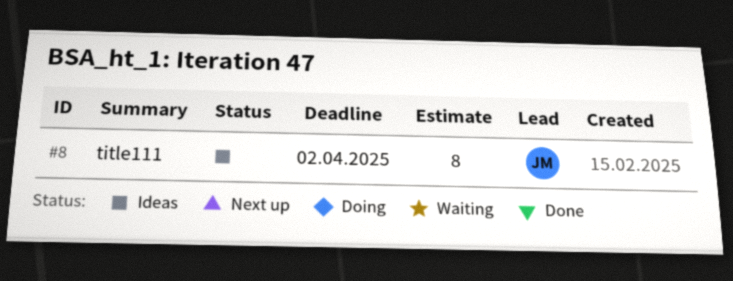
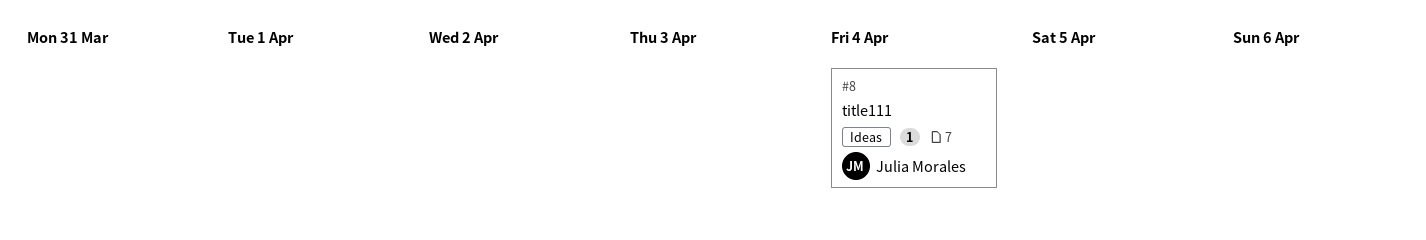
#8, estimate: 8 -> 1
#8, due: Apr 2 -> Apr 4

